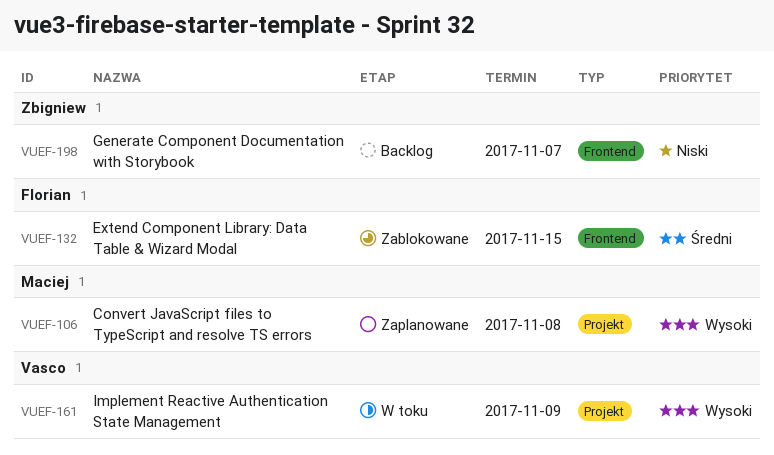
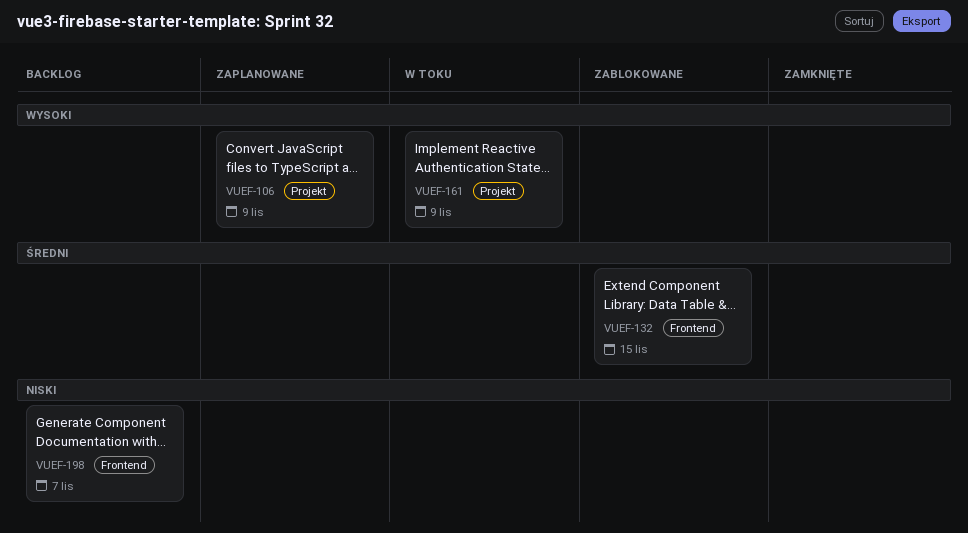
VUEF-106, due: Nov 8 -> Nov 9

